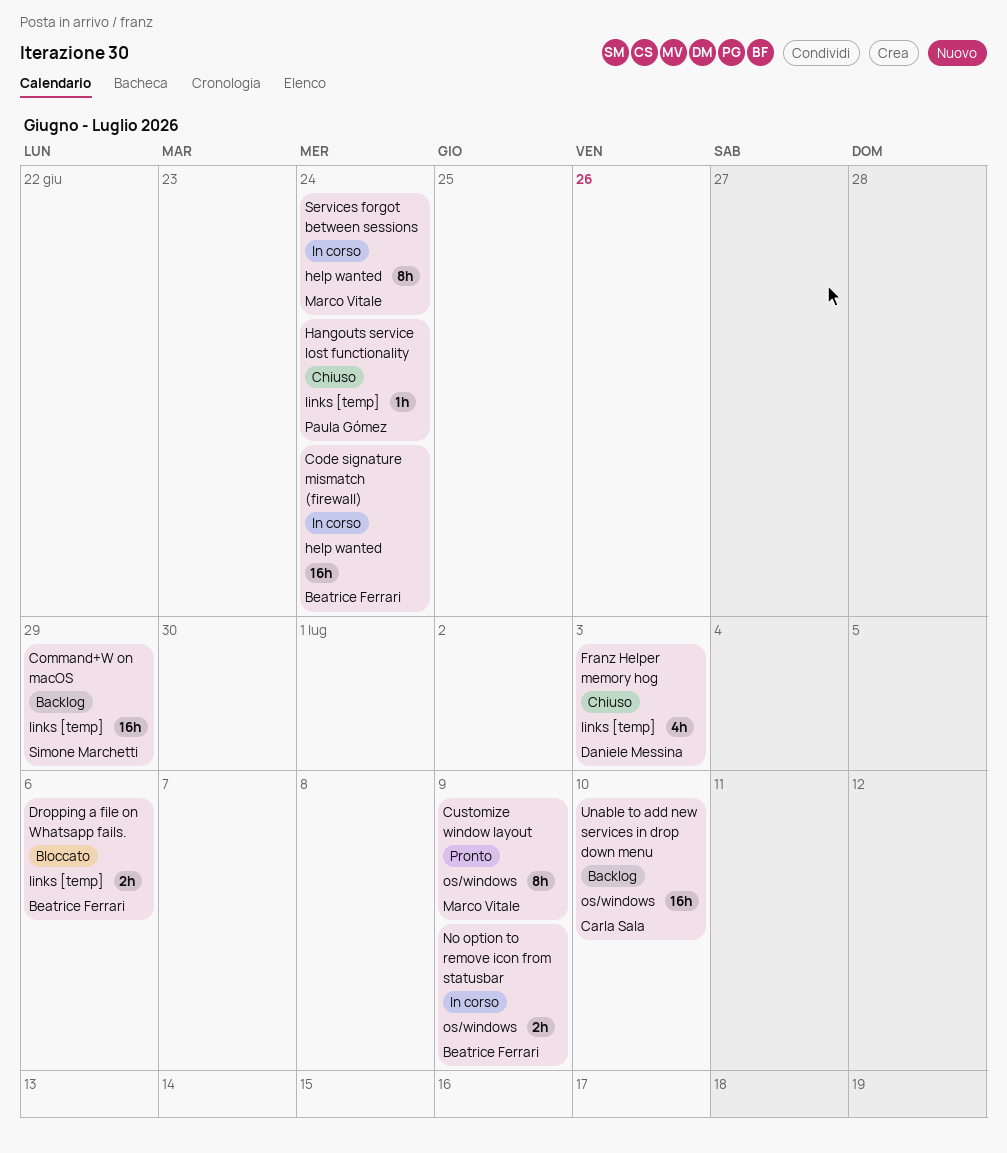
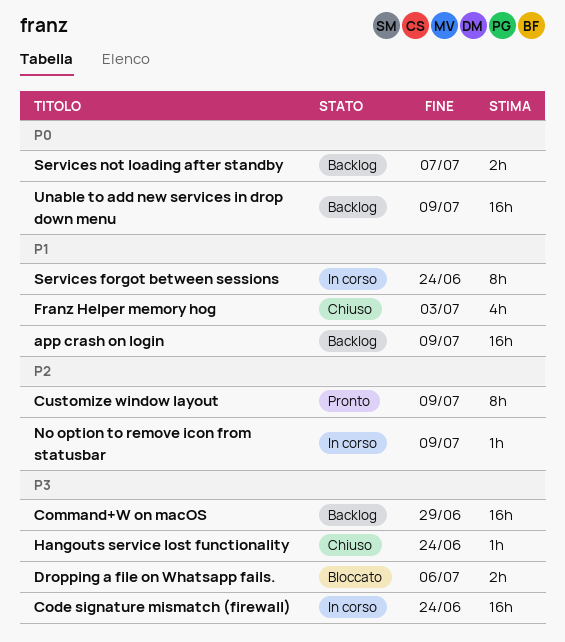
app crash on login: none -> present
No option to remove icon from statusbar, estimate: 2h -> 1h
Services not loading after standby: none -> present
Unable to add new services in drop down menu, due: Jul 10 -> Jul 9

